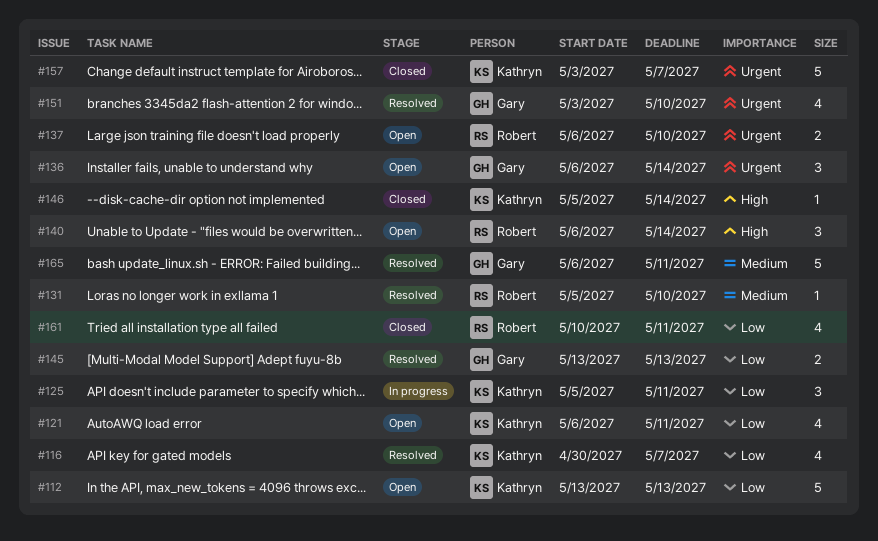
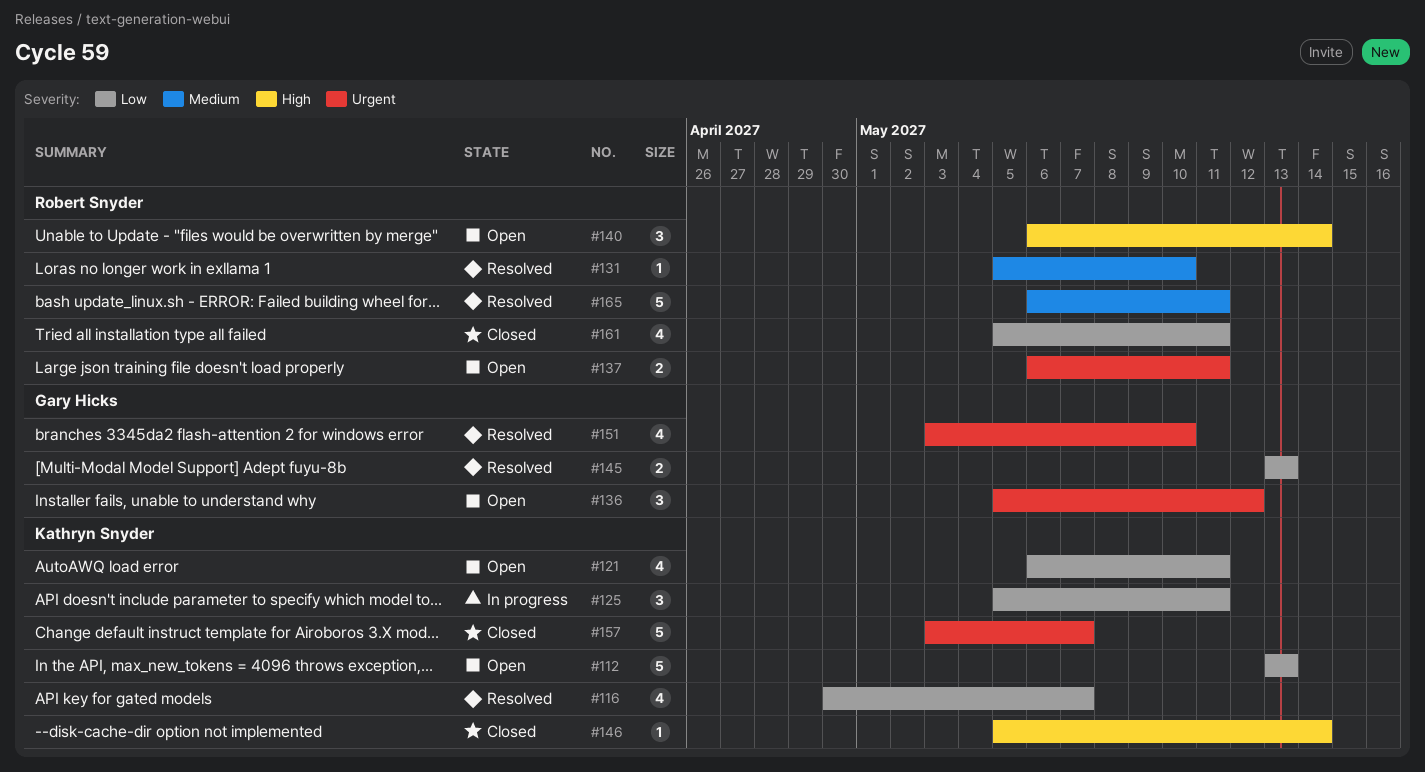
#136, start: May 6 -> May 5
#136, due: May 14 -> May 12
#137, due: May 10 -> May 11
#161, start: May 10 -> May 5
#165, owner: Gary Hicks -> Robert Snyder

